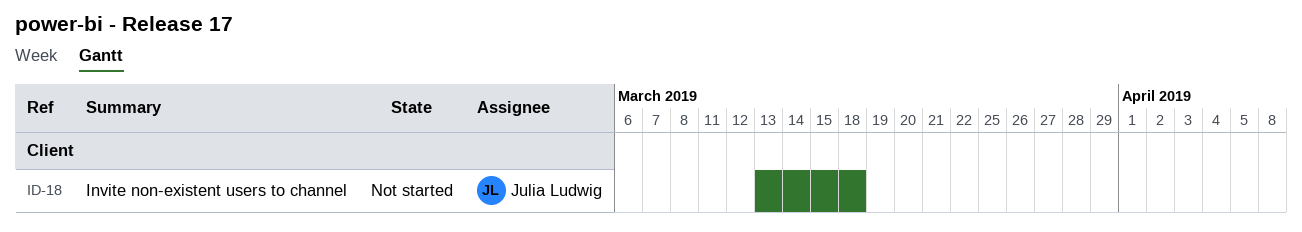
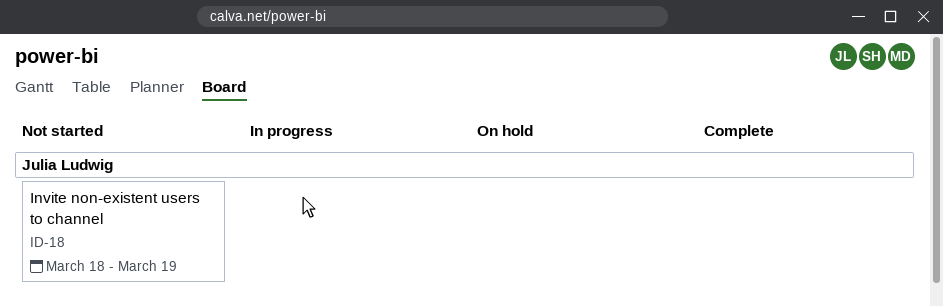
ID-18, start: Mar 13 -> Mar 18
ID-18, due: Mar 18 -> Mar 19

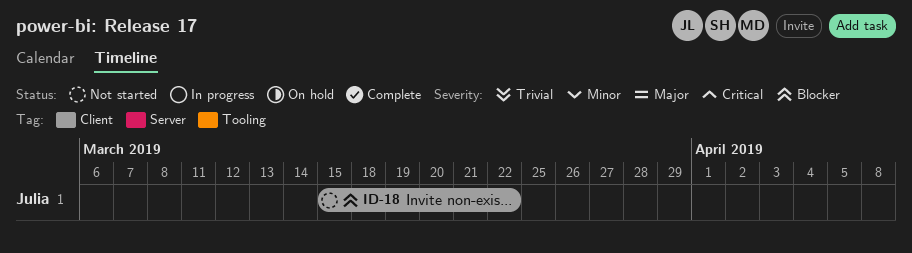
ID-18, start: Mar 18 -> Mar 15
ID-18, due: Mar 19 -> Mar 22

